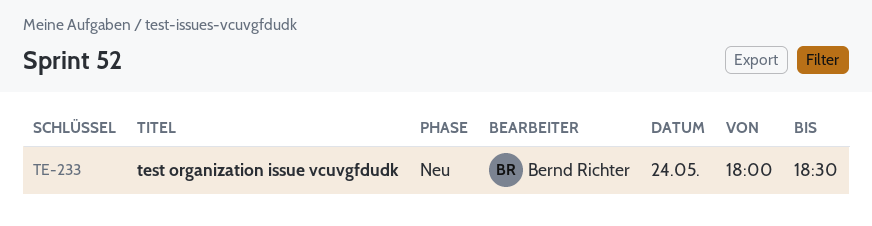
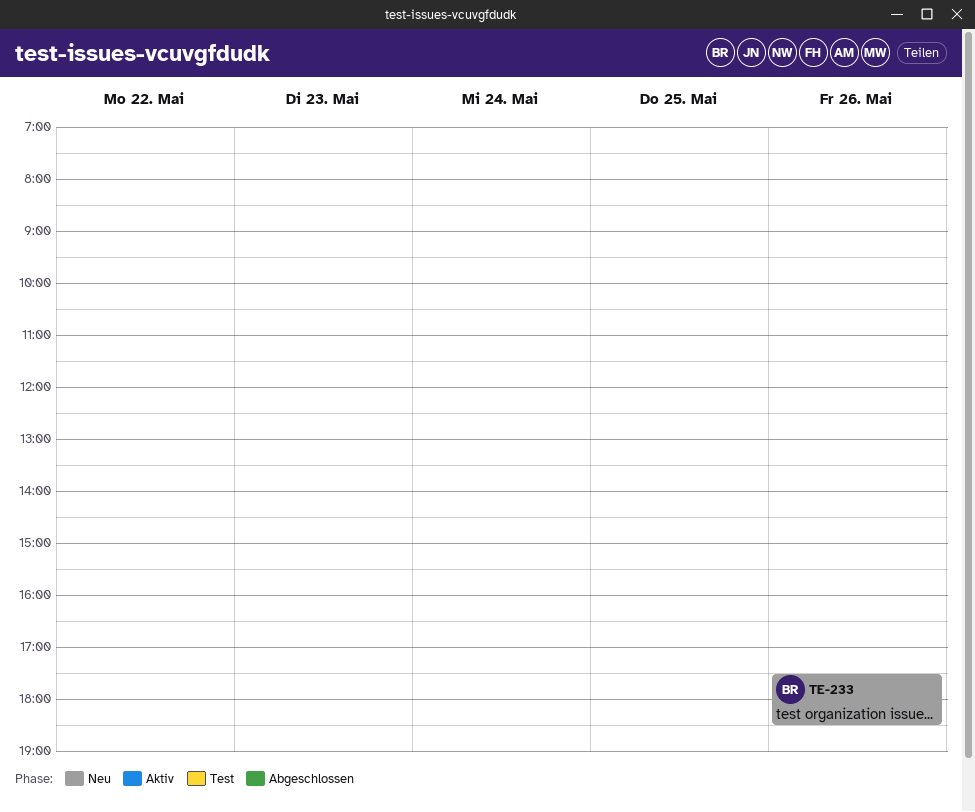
TE-233, day: May 24 -> May 26
TE-233, begins: 18:00 -> 17:30

